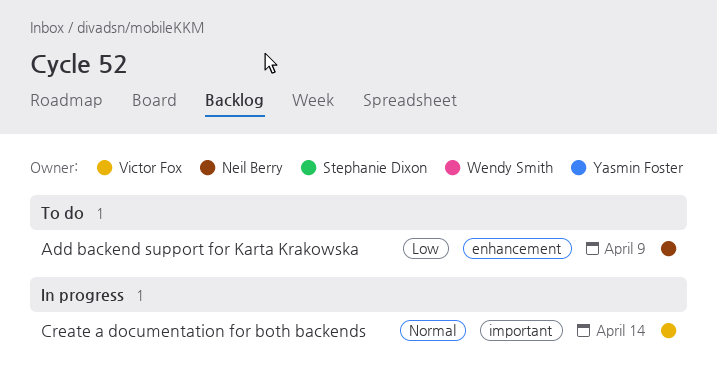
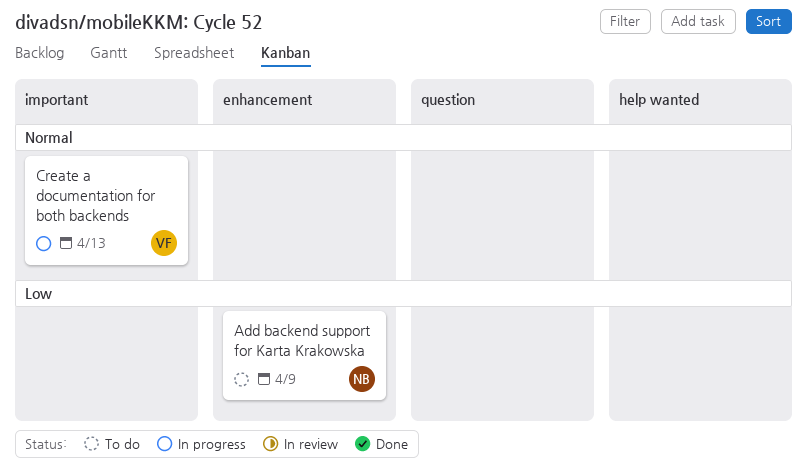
Create a documentation for both backends, due: Apr 14 -> Apr 13

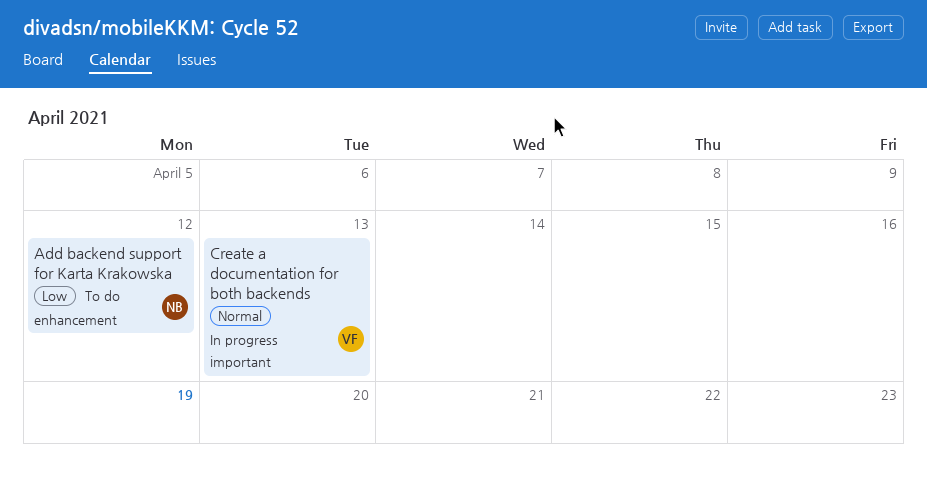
Add backend support for Karta Krakowska, due: Apr 9 -> Apr 12

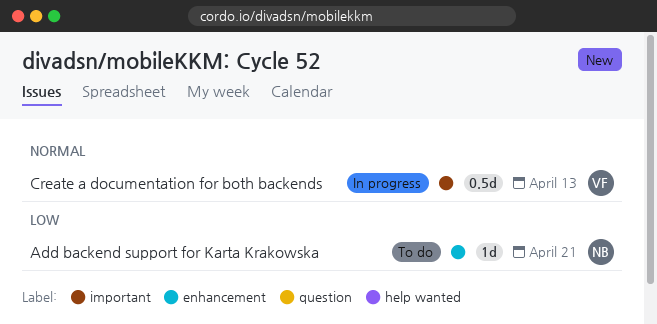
Add backend support for Karta Krakowska, due: Apr 12 -> Apr 21

